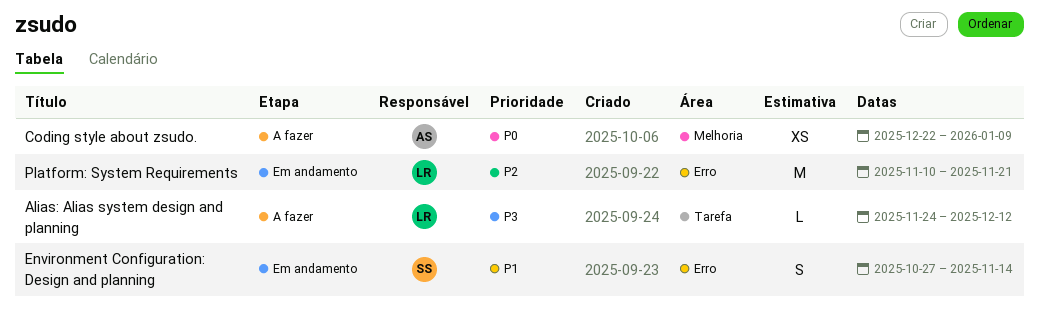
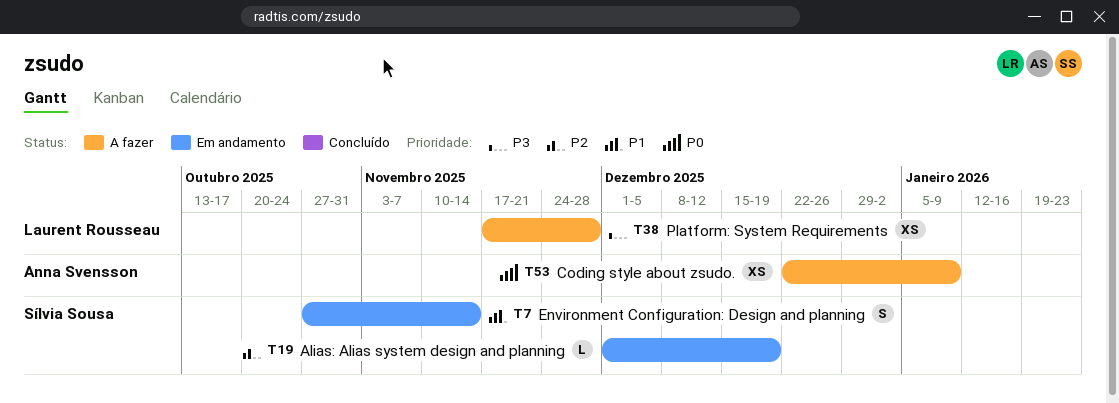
Alias: Alias system design and planning, status: A fazer -> Em andamento
Alias: Alias system design and planning, owner: Laurent Rousseau -> Sílvia Sousa
Alias: Alias system design and planning, priority: P3 -> P2
Alias: Alias system design and planning, start: Nov 24 -> Dec 1
Alias: Alias system design and planning, due: Dec 12 -> Dec 19
Platform: System Requirements, status: Em andamento -> A fazer
Platform: System Requirements, priority: P2 -> P3
Platform: System Requirements, estimate: M -> XS
Platform: System Requirements, start: Nov 10 -> Nov 17
Platform: System Requirements, due: Nov 21 -> Nov 28

